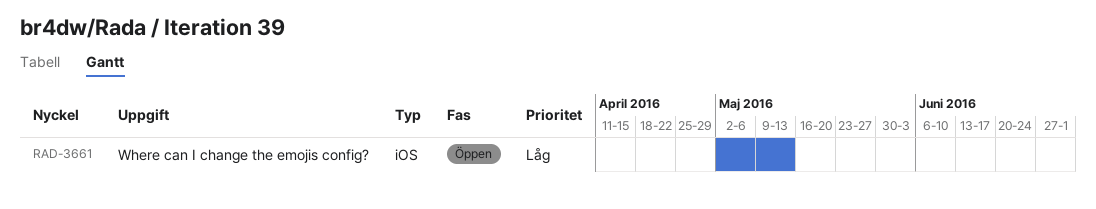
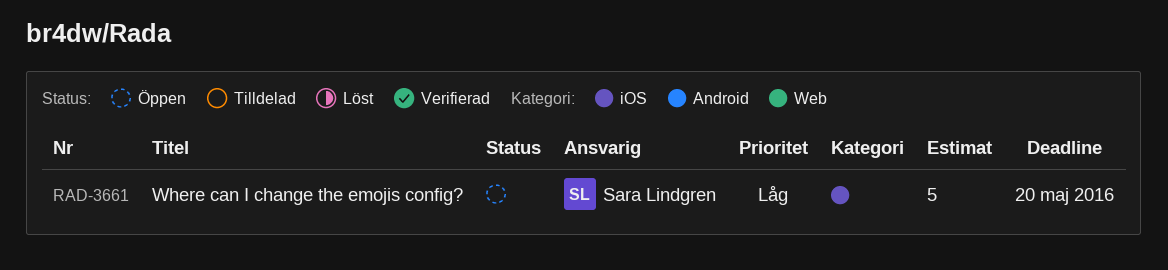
RAD-3661, due: May 13 -> May 20

